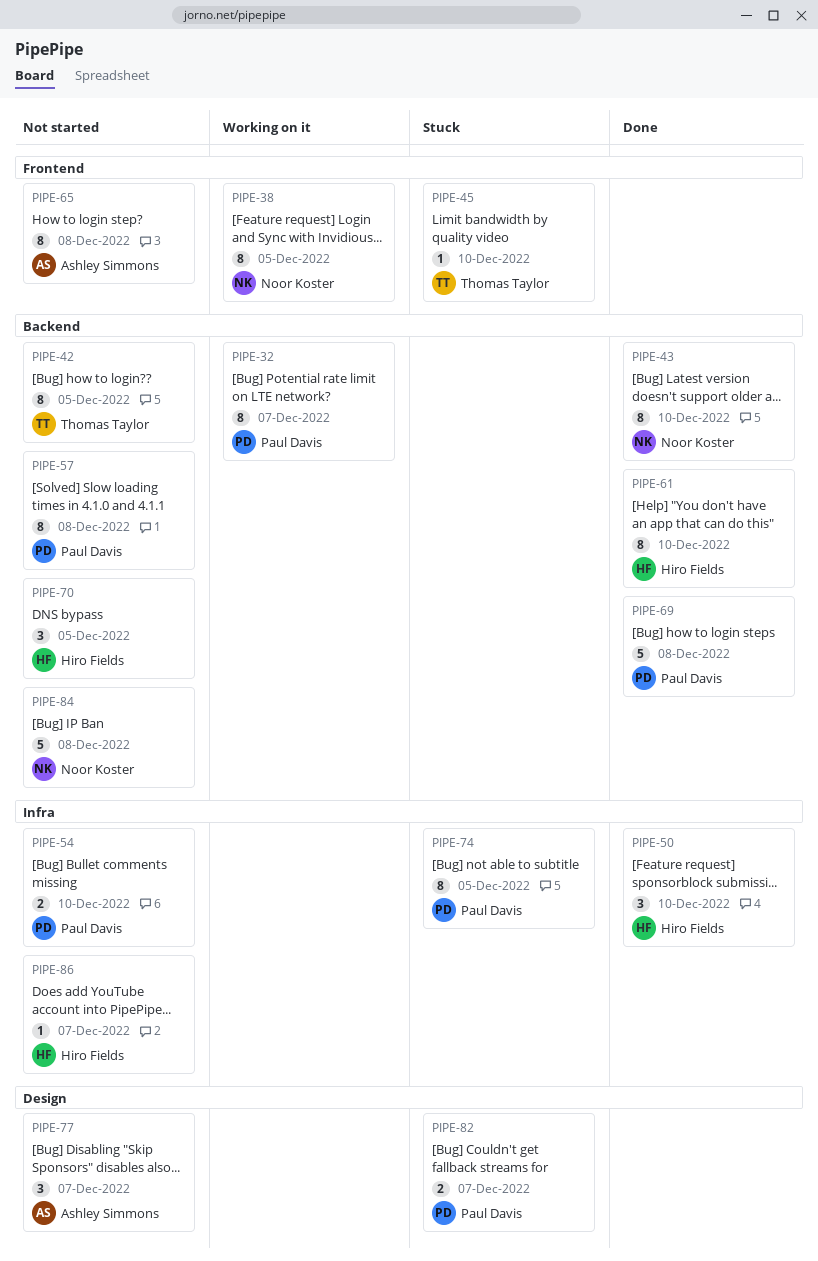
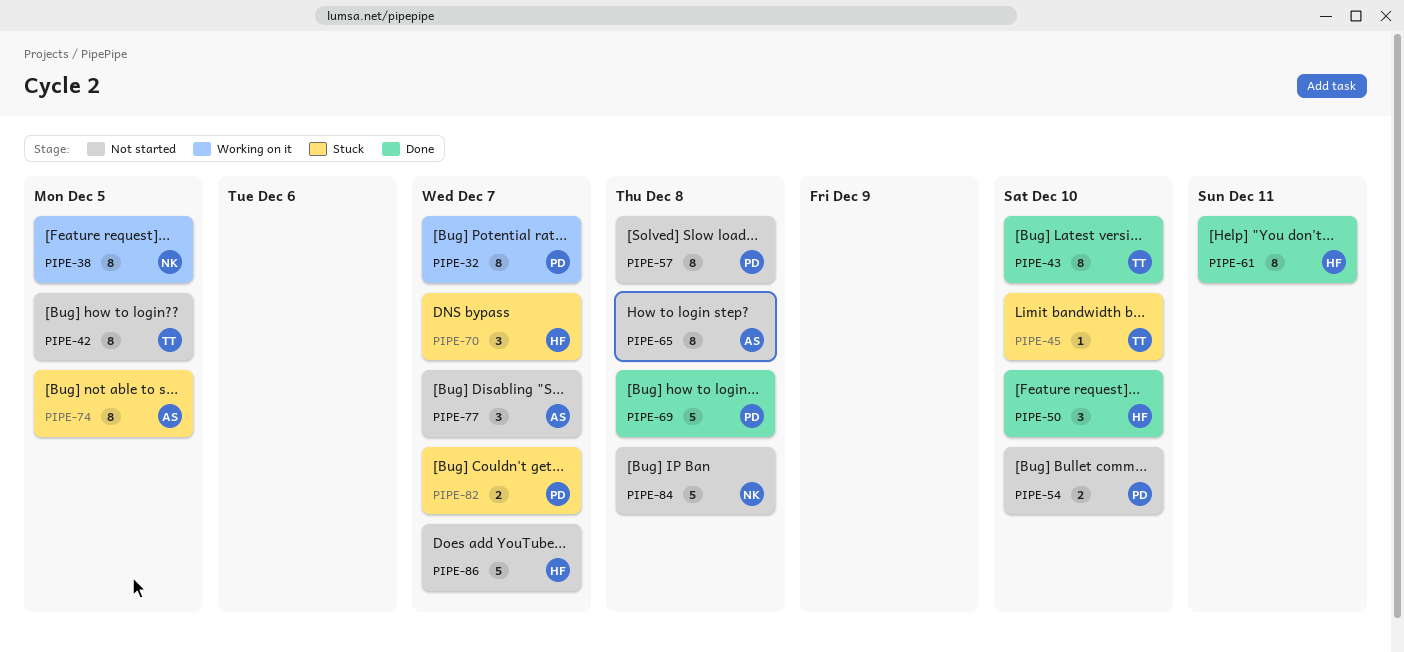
PIPE-43, owner: Noor Koster -> Thomas Taylor
PIPE-61, due: Dec 10 -> Dec 11
PIPE-70, status: Not started -> Stuck
PIPE-70, due: Dec 5 -> Dec 7
PIPE-74, owner: Paul Davis -> Ashley Simmons
PIPE-86, estimate: 1 -> 5

